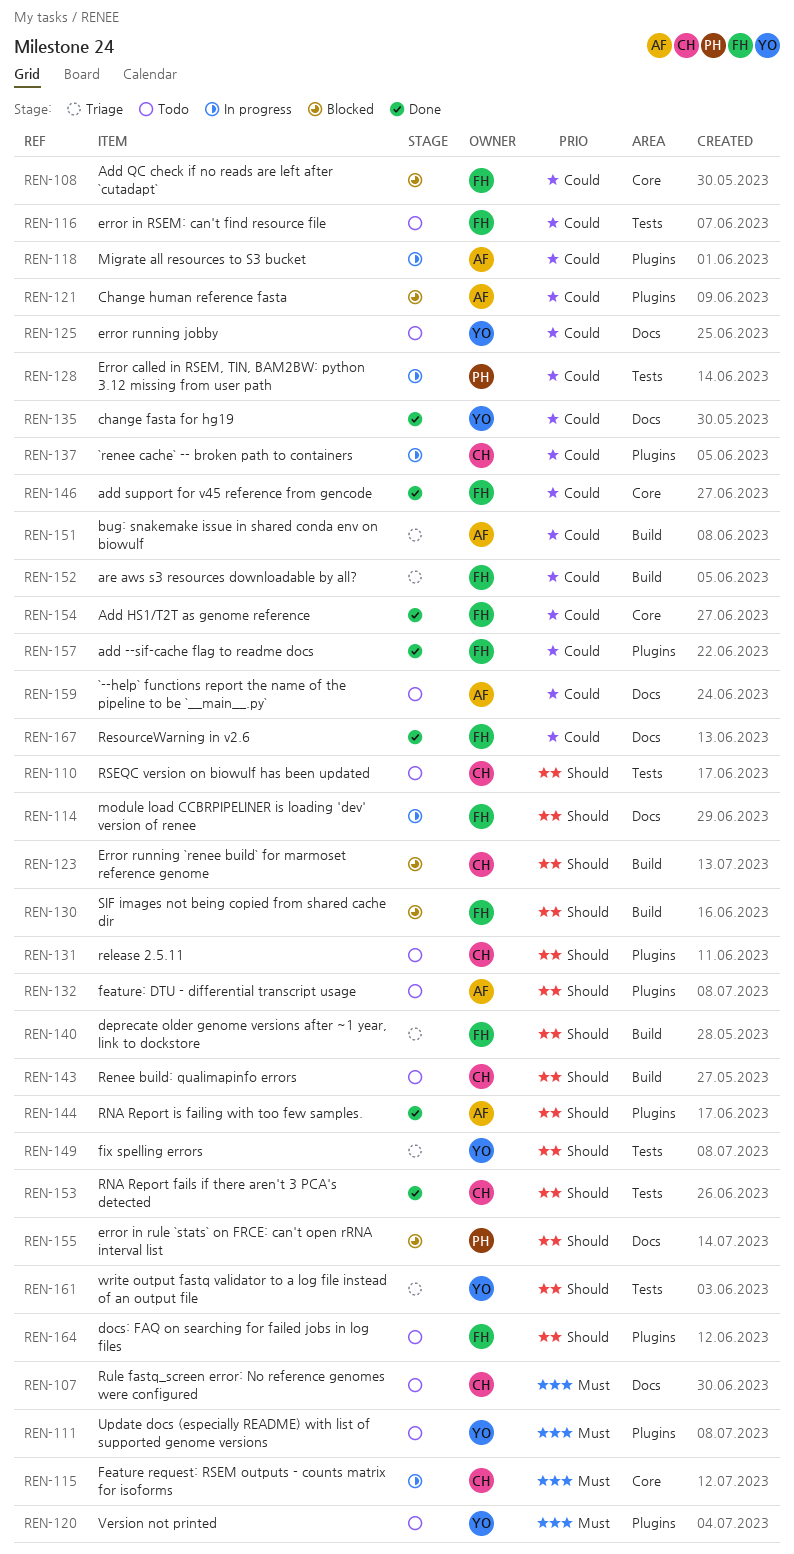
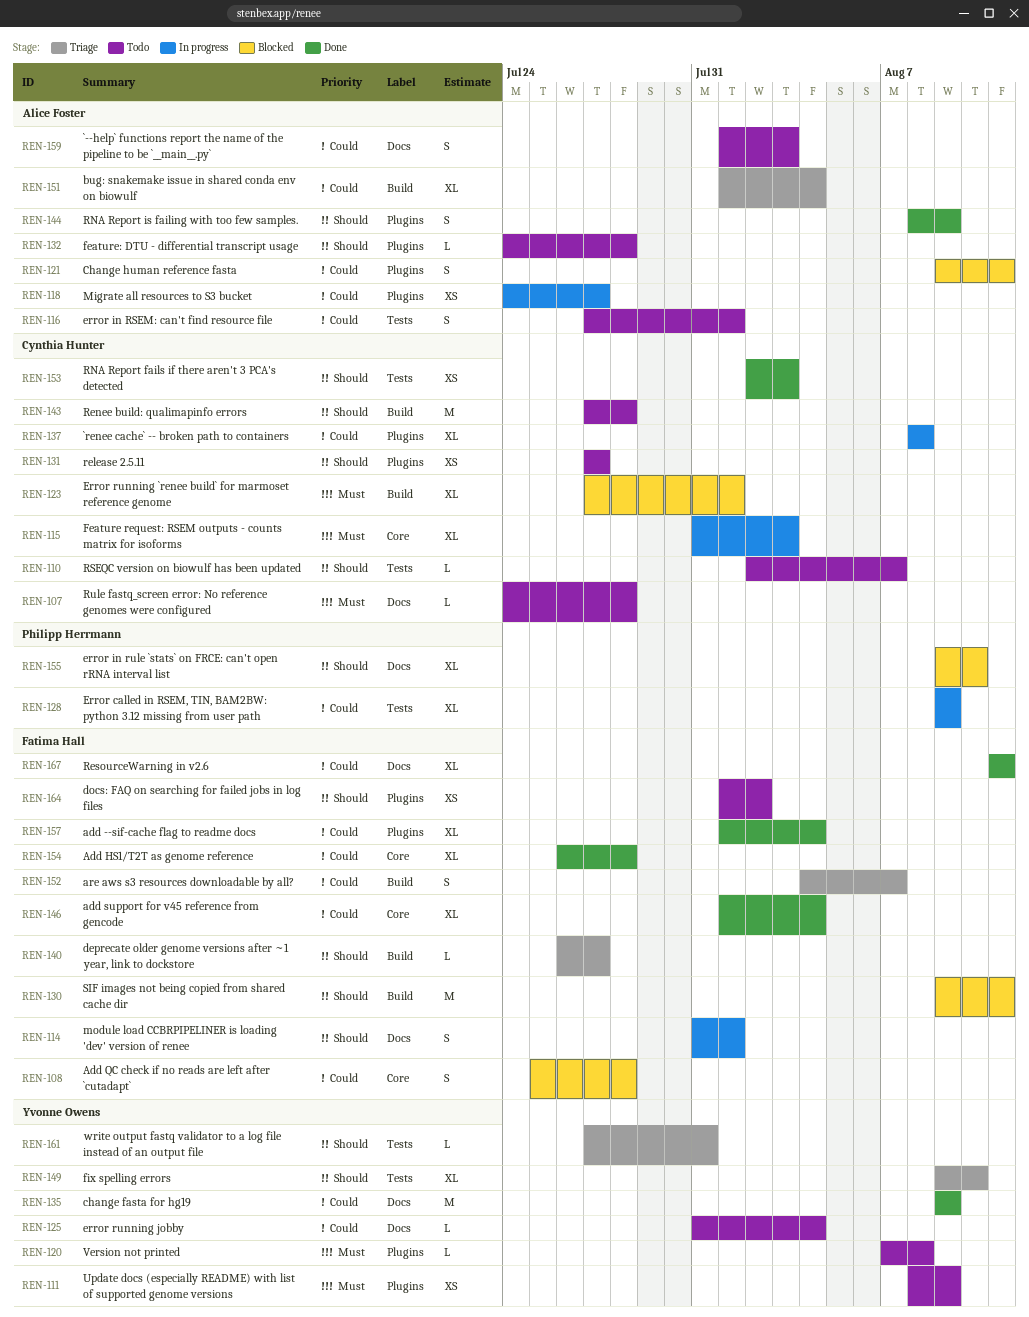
REN-116, owner: Fatima Hall -> Alice Foster
REN-123, priority: Should -> Must

